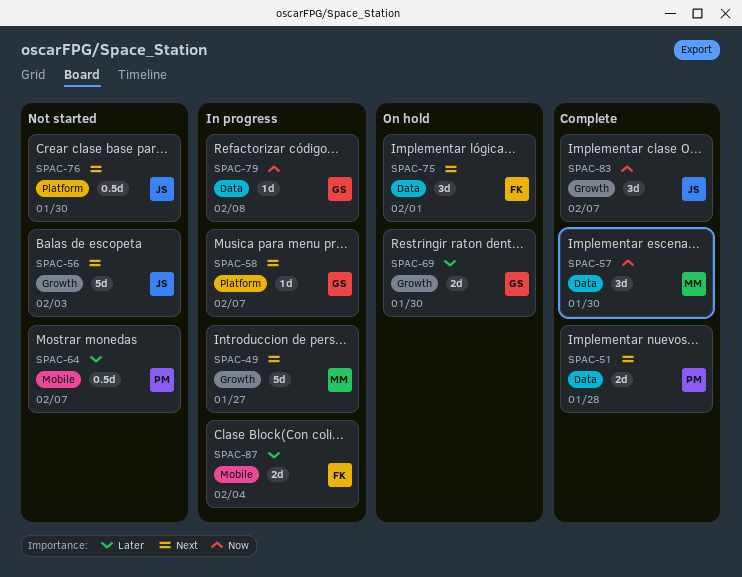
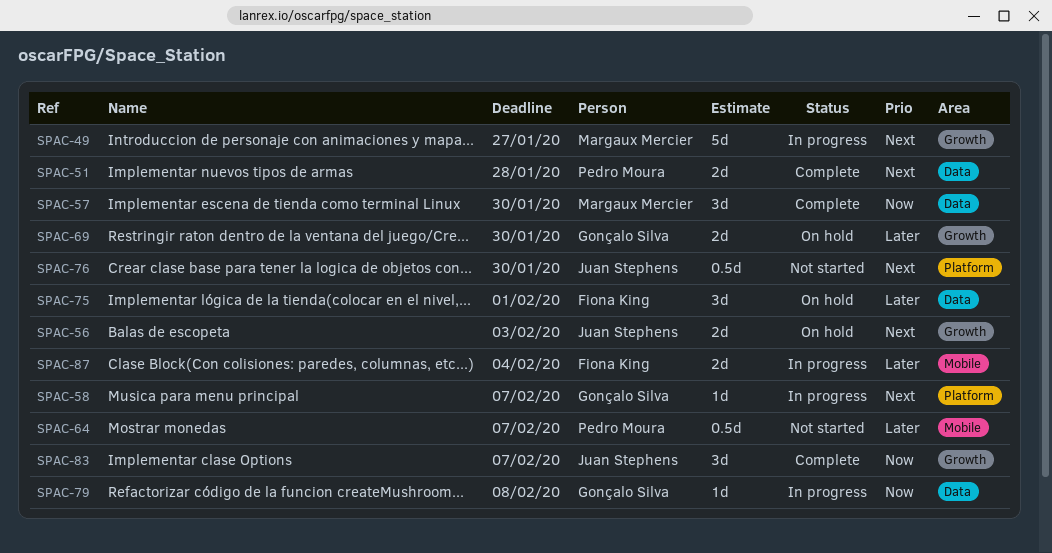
SPAC-56, status: Not started -> On hold
SPAC-56, estimate: 5d -> 2d
SPAC-75, priority: Next -> Later

